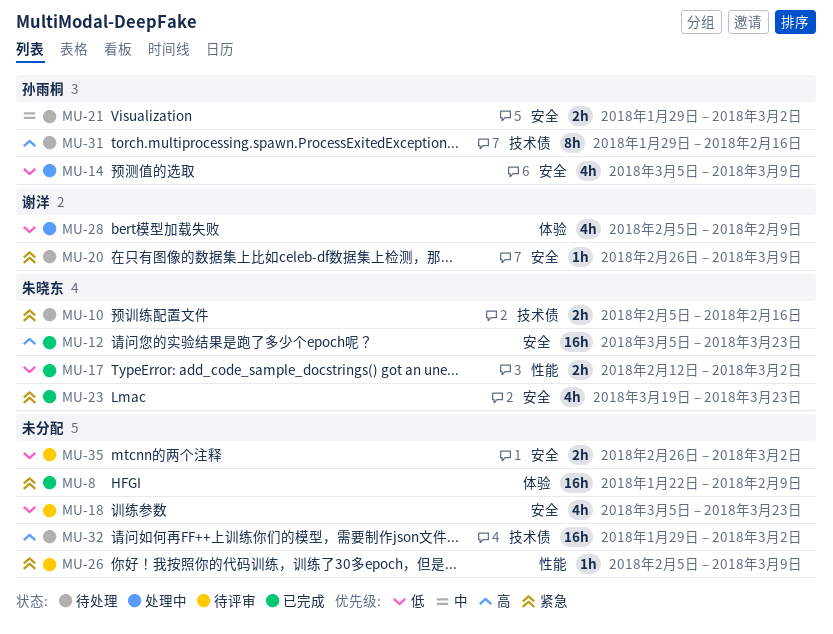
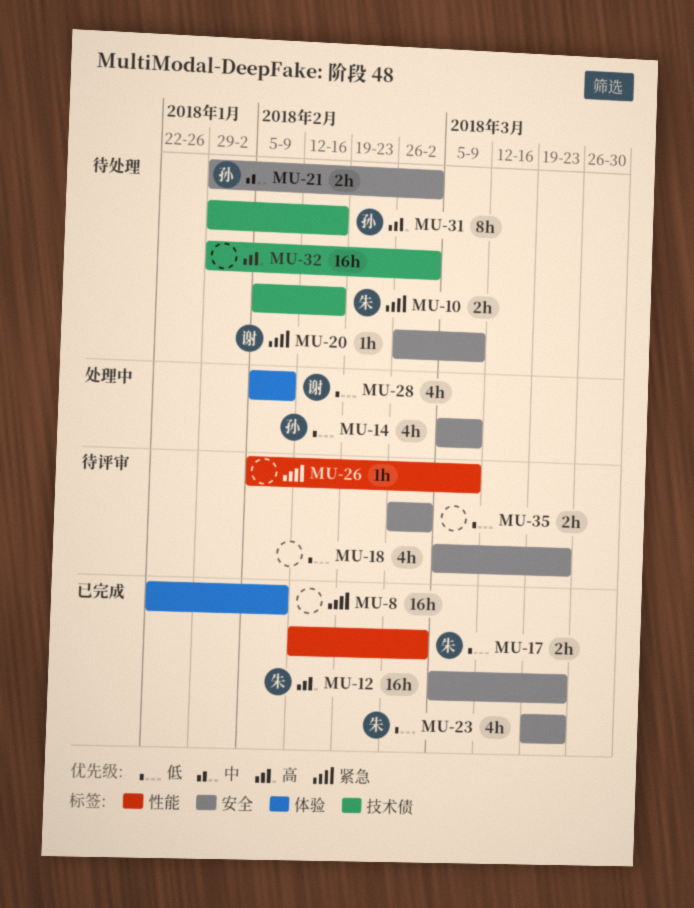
MU-23, priority: 紧急 -> 低

